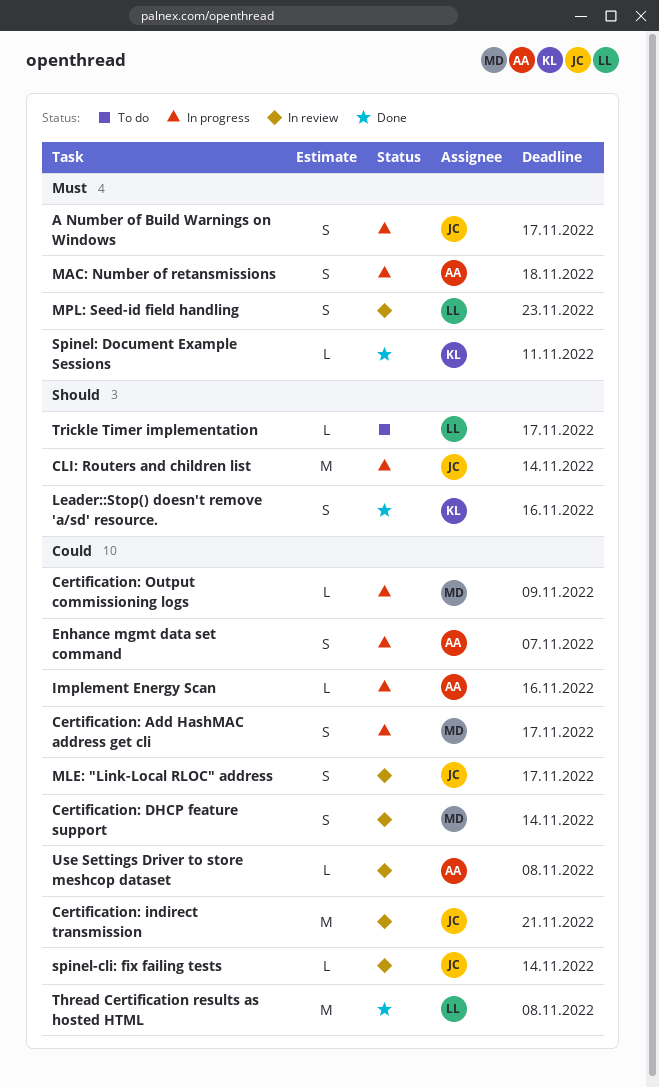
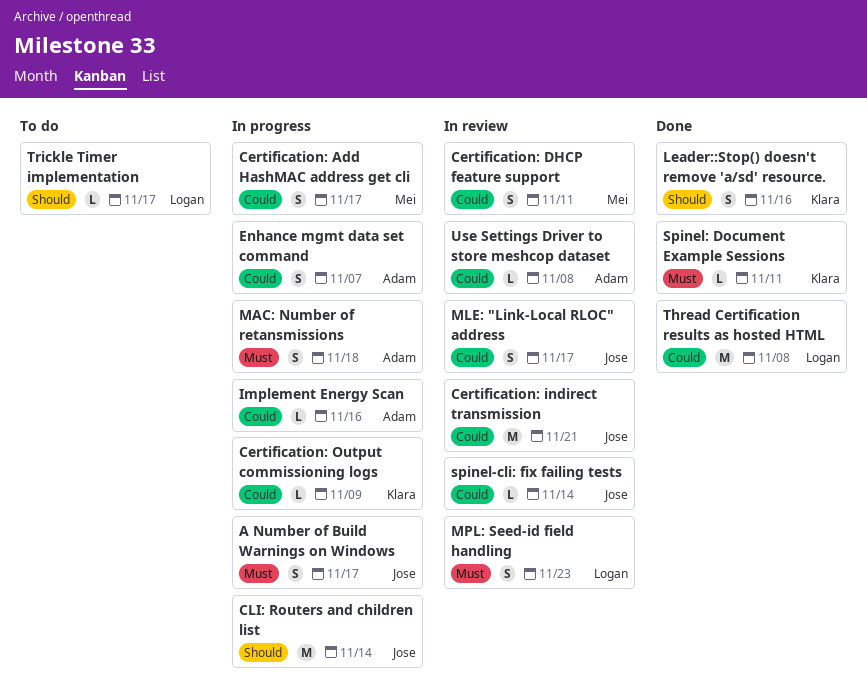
Certification: DHCP feature support, due: Nov 14 -> Nov 11
Certification: Output commissioning logs, owner: Mei -> Klara

